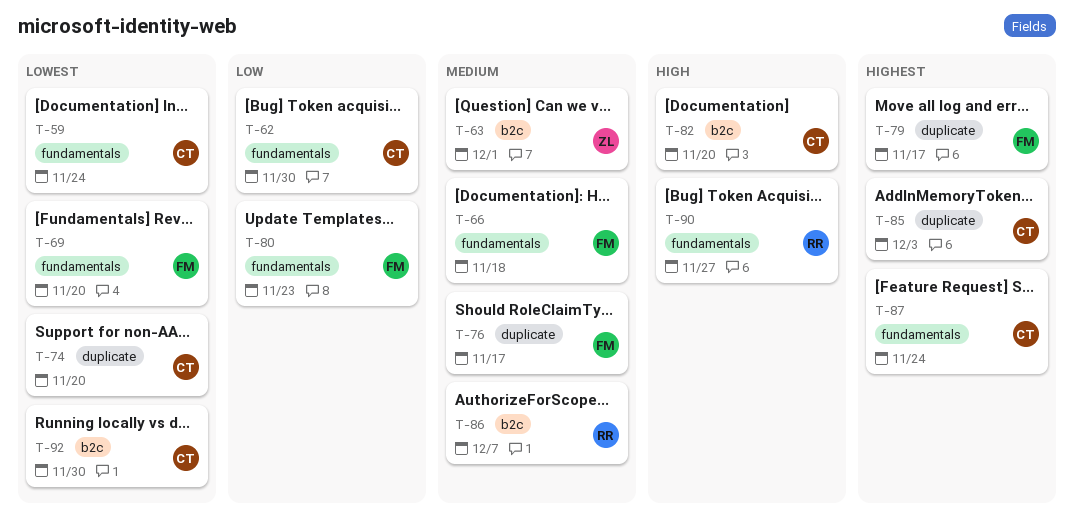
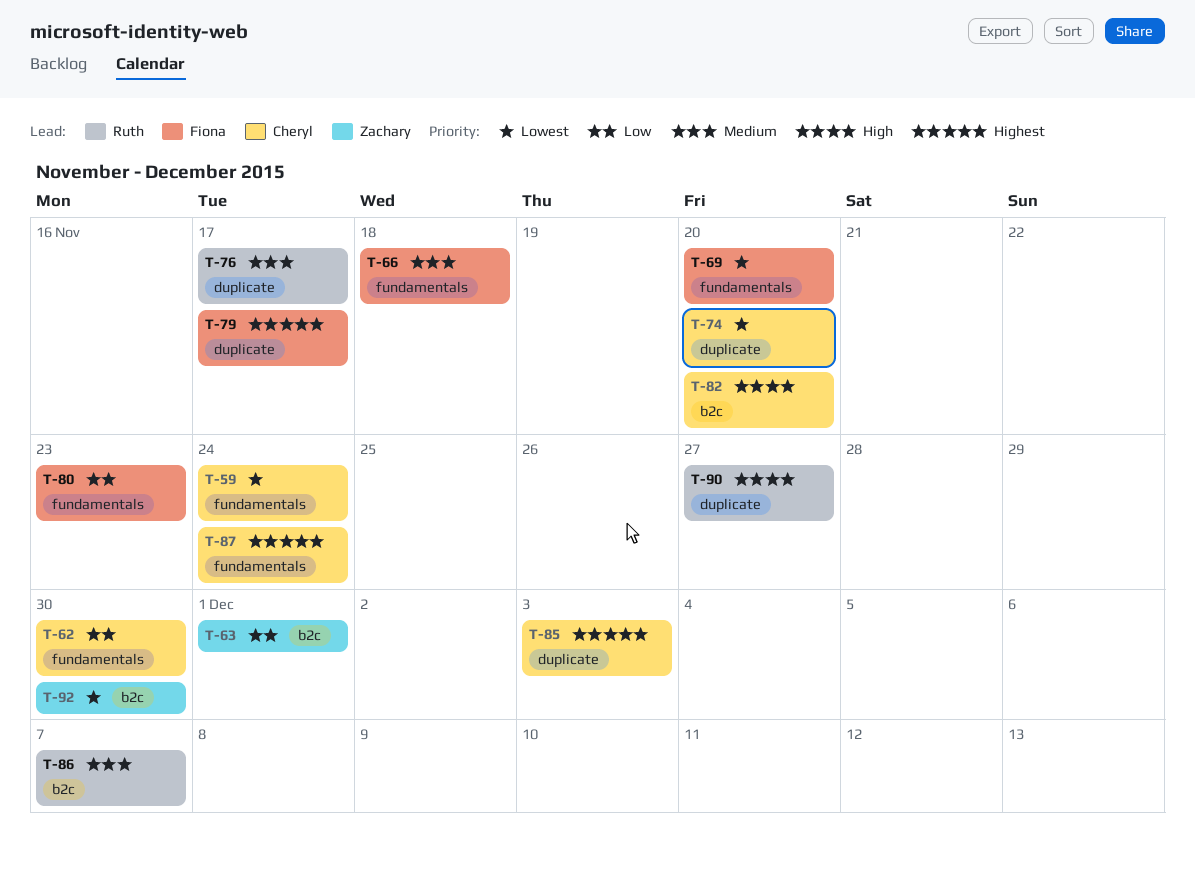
T-63, priority: Medium -> Low
T-76, owner: Fiona -> Ruth
T-90, label: fundamentals -> duplicate
T-92, owner: Cheryl -> Zachary

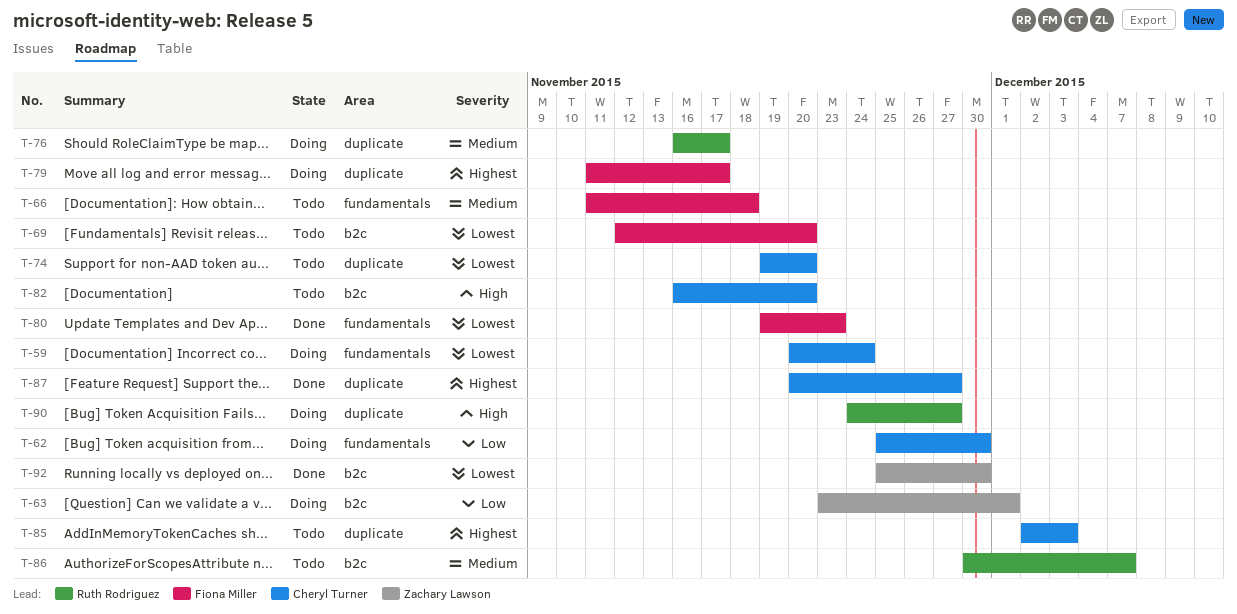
T-69, label: fundamentals -> b2c
T-80, priority: Low -> Lowest
T-87, label: fundamentals -> duplicate
T-87, due: Nov 24 -> Nov 27

